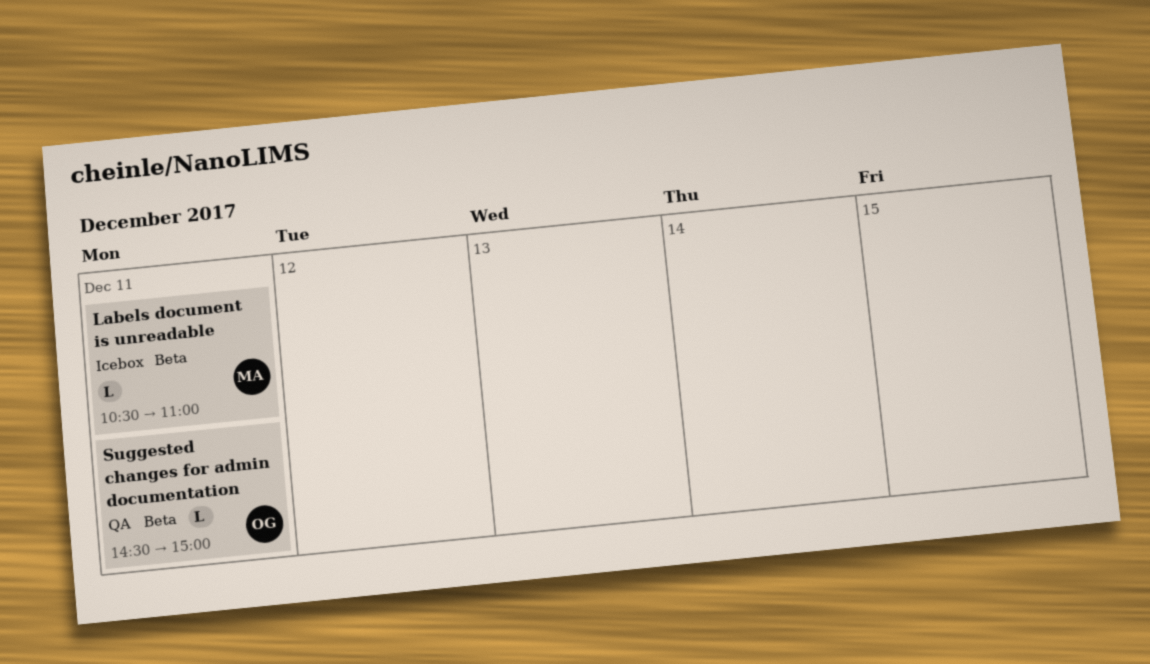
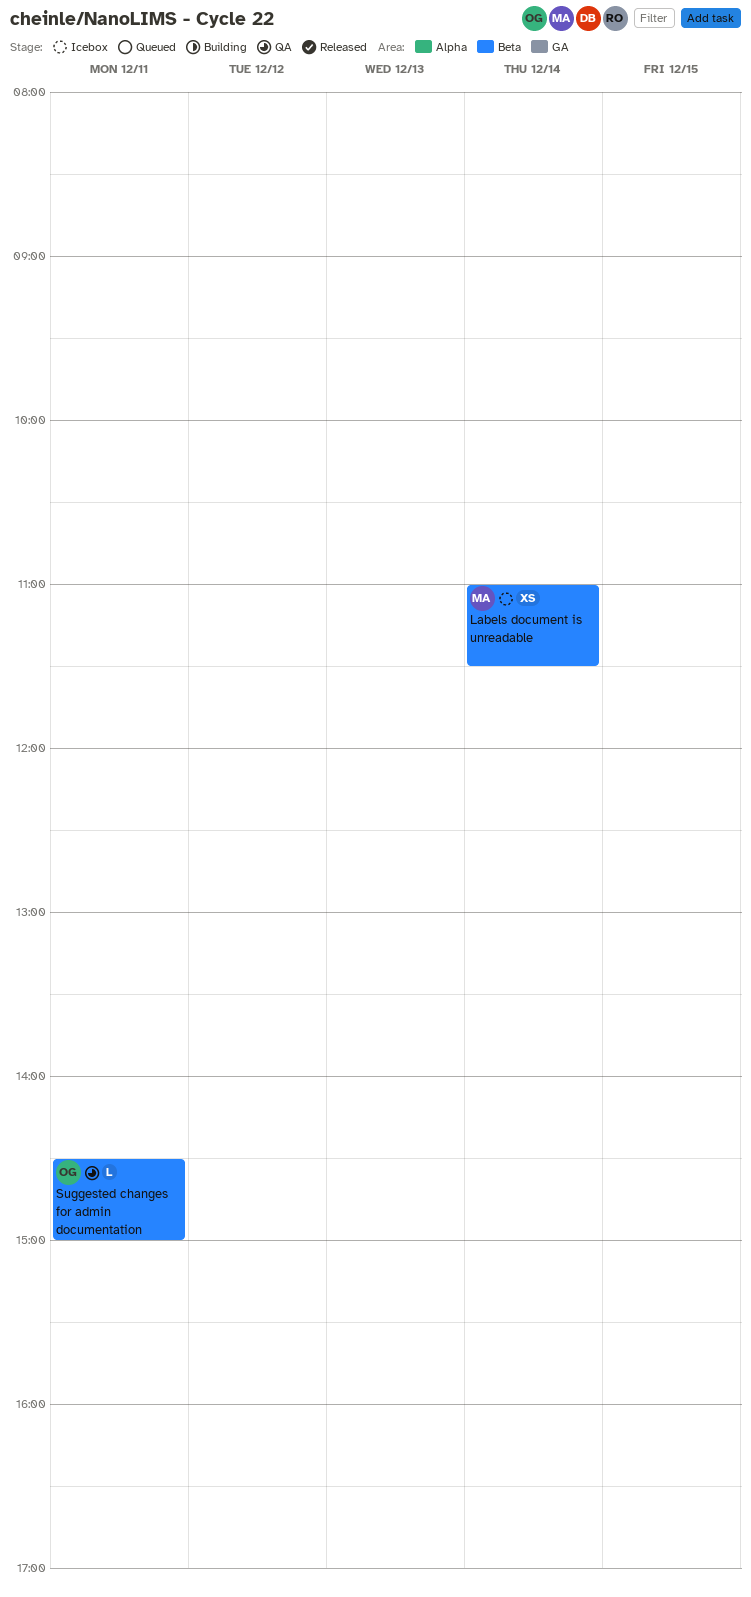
Labels document is unreadable, estimate: L -> XS
Labels document is unreadable, day: Dec 11 -> Dec 14
Labels document is unreadable, begins: 10:30 -> 11:00
Labels document is unreadable, ends: 11:00 -> 11:30

